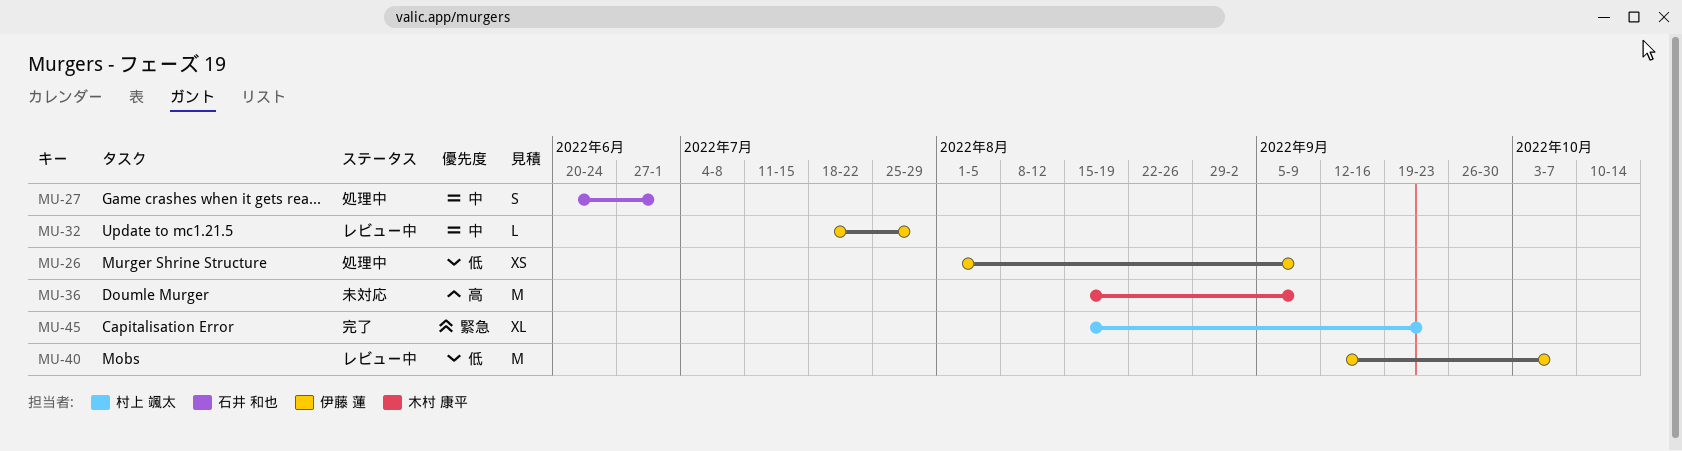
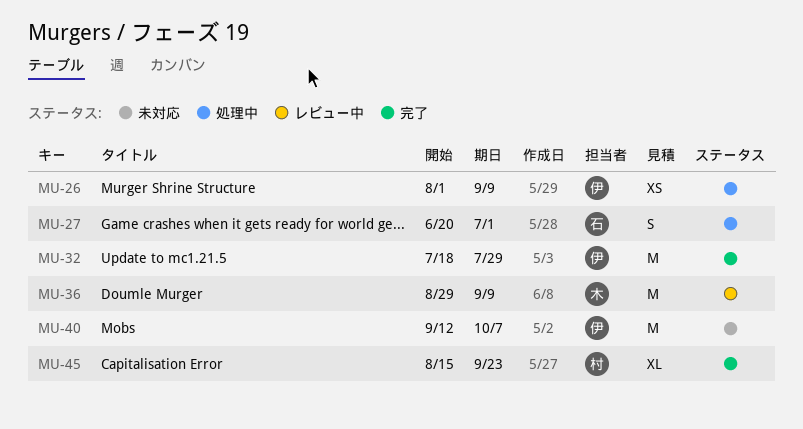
MU-32, status: レビュー中 -> 完了
MU-32, estimate: L -> M
MU-36, status: 未対応 -> レビュー中
MU-36, start: Aug 15 -> Aug 29
MU-40, status: レビュー中 -> 未対応

